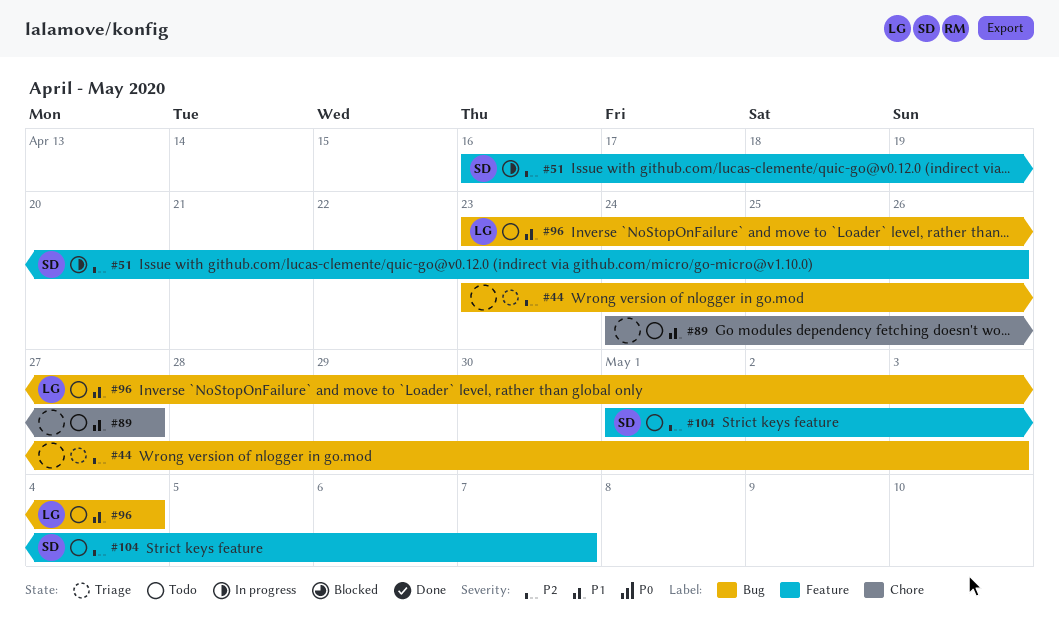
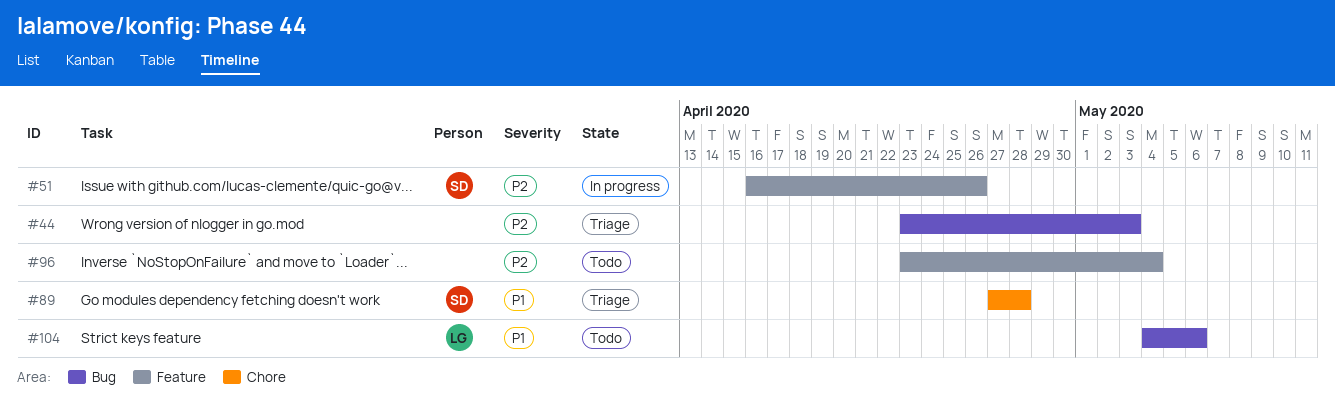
#89, status: Todo -> Triage
#89, owner: none -> SD
#89, start: Apr 24 -> Apr 27
#89, due: Apr 27 -> Apr 28
#96, owner: LG -> none
#96, priority: P1 -> P2
#96, label: Bug -> Feature
#104, owner: SD -> LG
#104, priority: P2 -> P1
#104, label: Feature -> Bug
#104, start: May 1 -> May 4
#104, due: May 7 -> May 6

